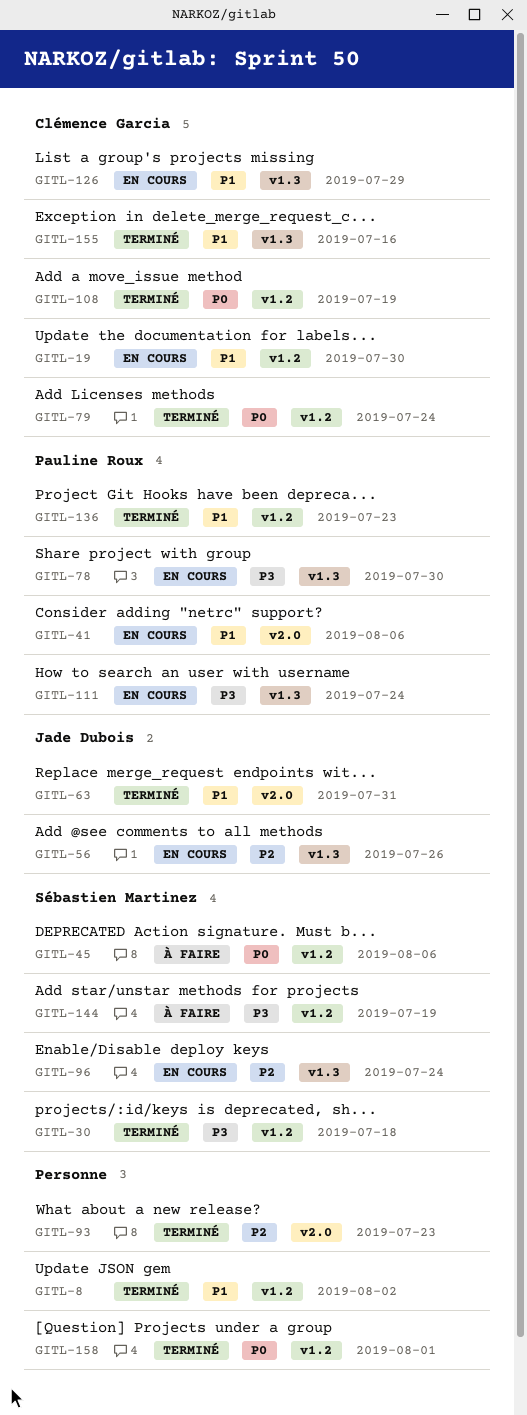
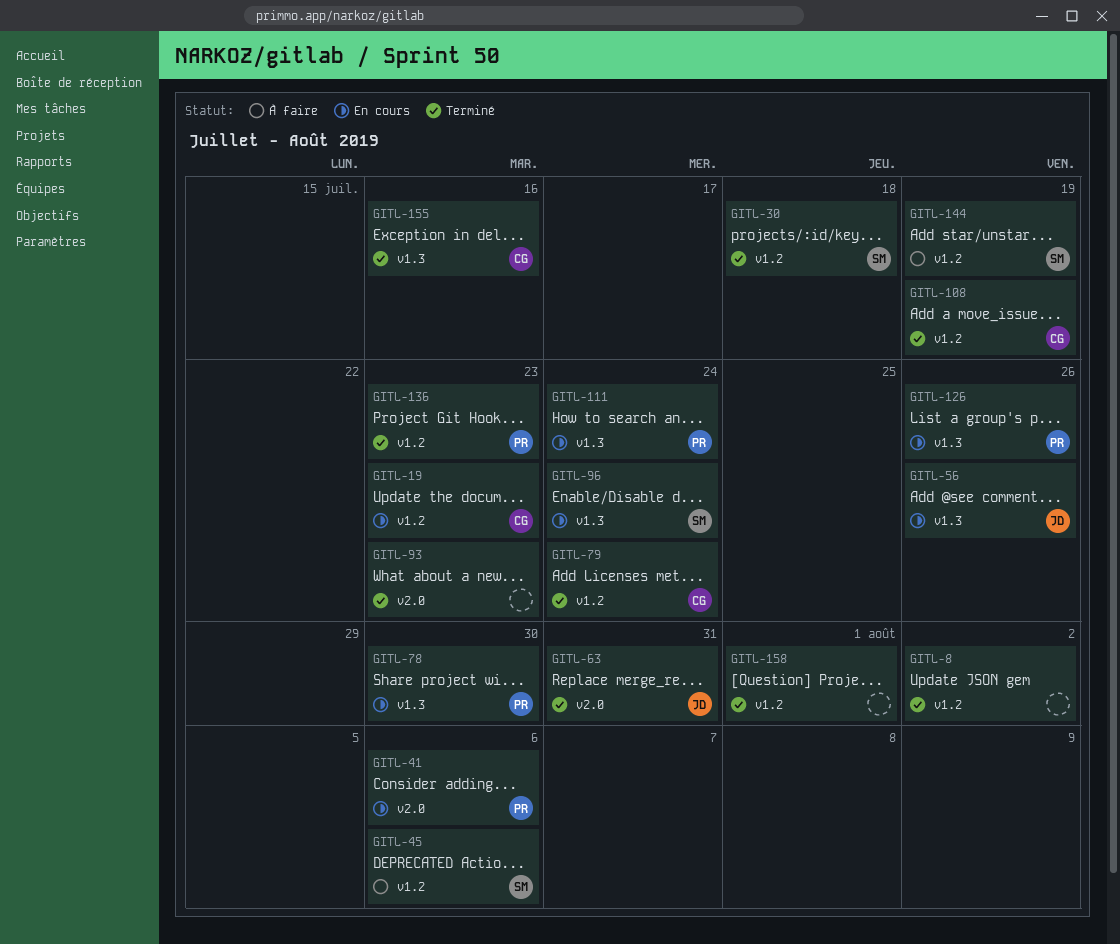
GITL-19, due: Jul 30 -> Jul 23
GITL-126, owner: Clémence Garcia -> Pauline Roux
GITL-126, due: Jul 29 -> Jul 26

